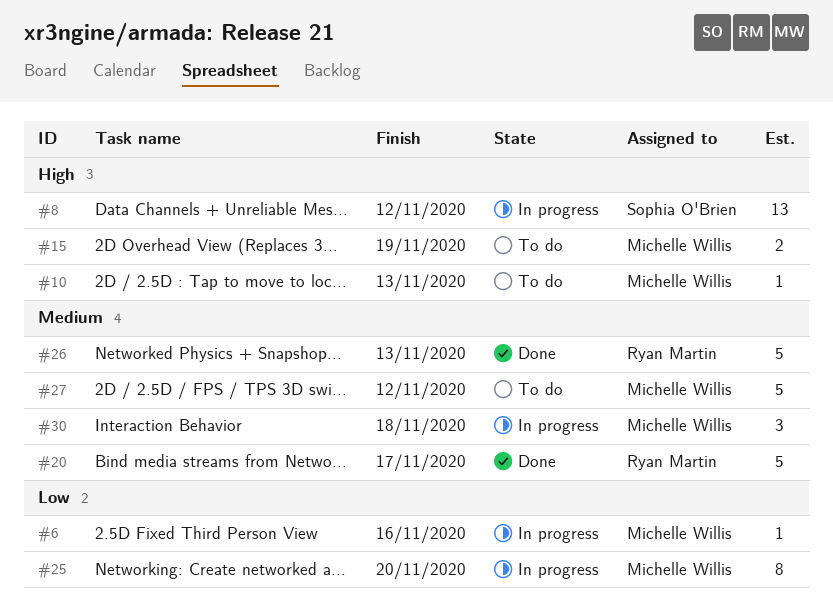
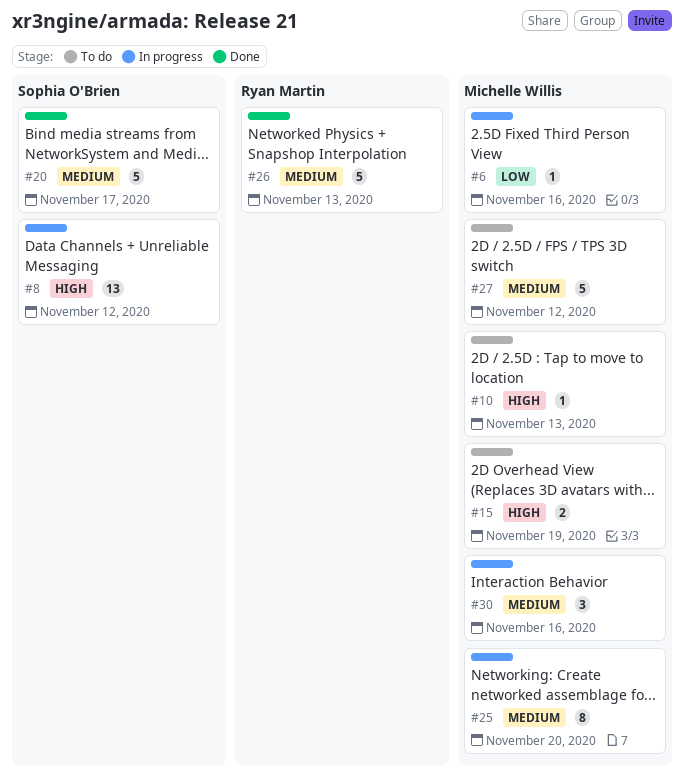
#20, owner: Ryan Martin -> Sophia O'Brien
#25, priority: Low -> Medium
#30, due: Nov 18 -> Nov 16

